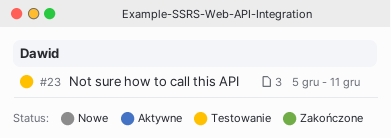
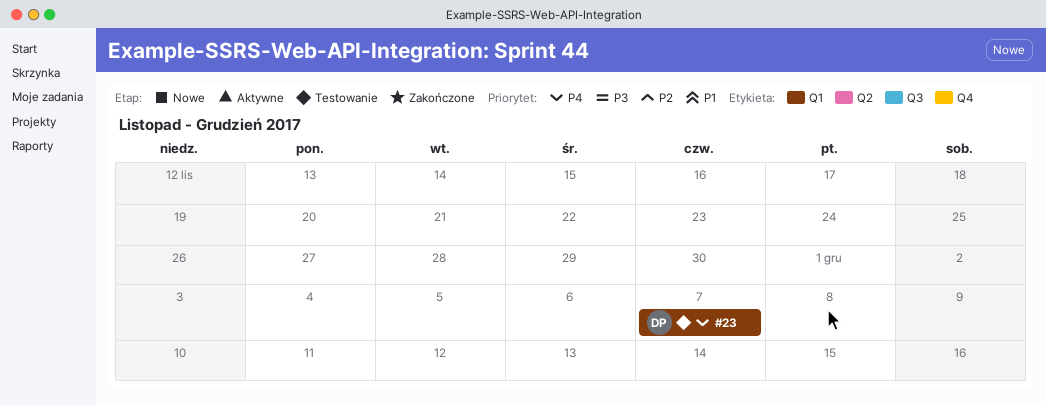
#23, start: Dec 5 -> Dec 7
#23, due: Dec 11 -> Dec 7

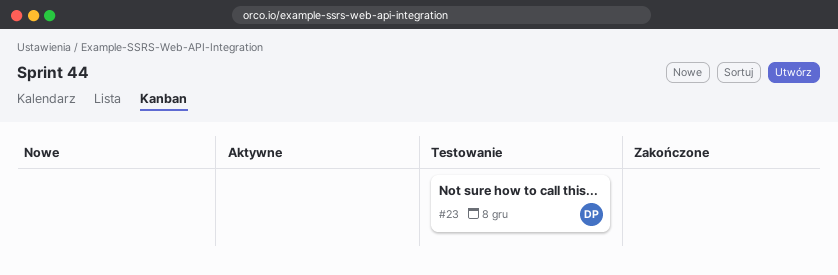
#23, due: Dec 7 -> Dec 8

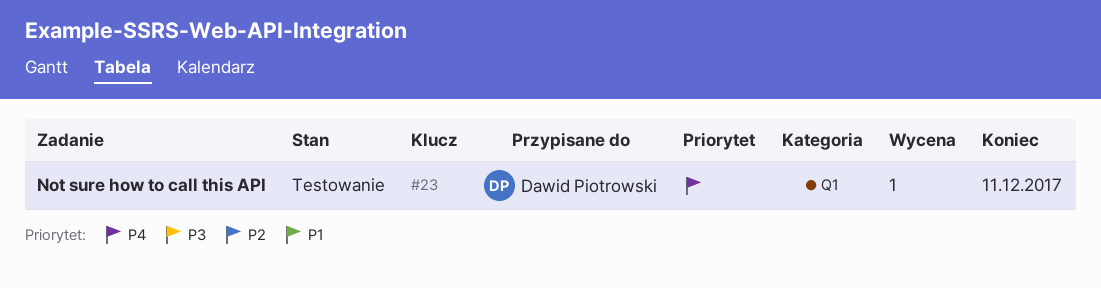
#23, due: Dec 8 -> Dec 11

